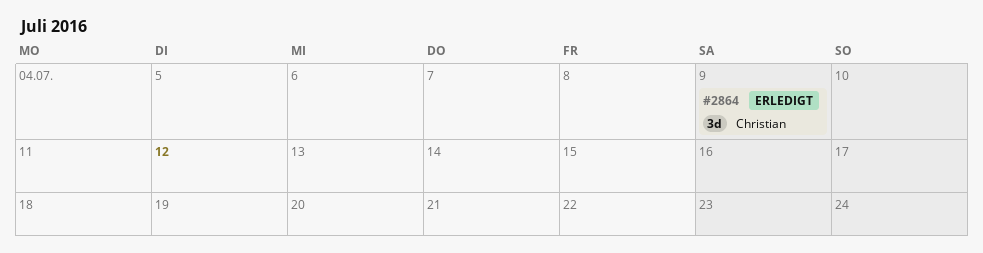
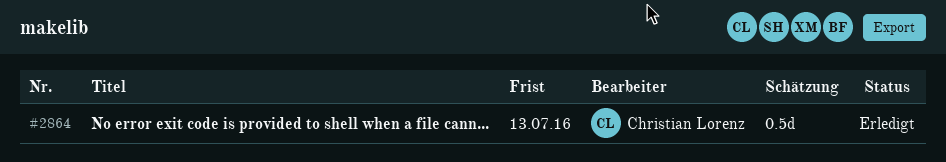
#2864, estimate: 3d -> 0.5d
#2864, due: Jul 9 -> Jul 13

